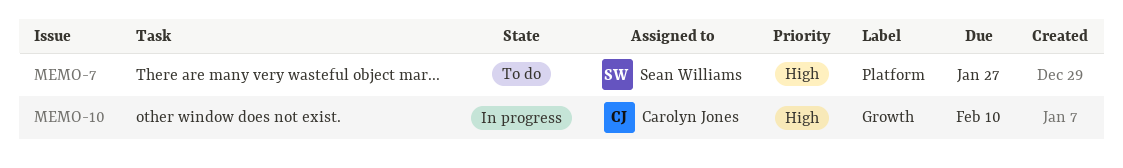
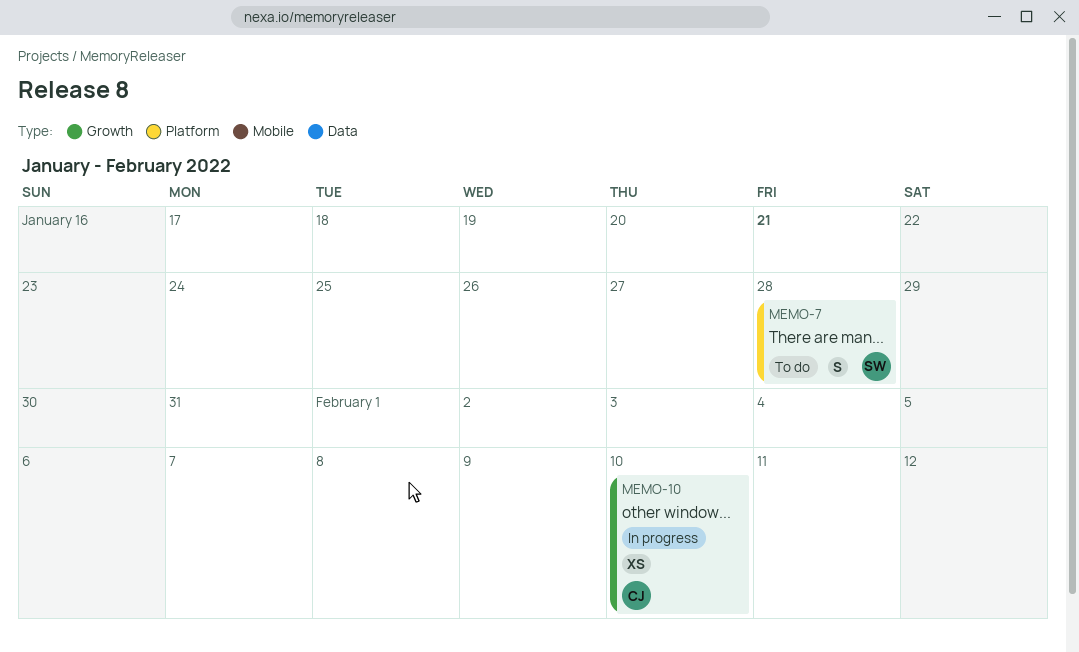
MEMO-7, due: Jan 27 -> Jan 28

